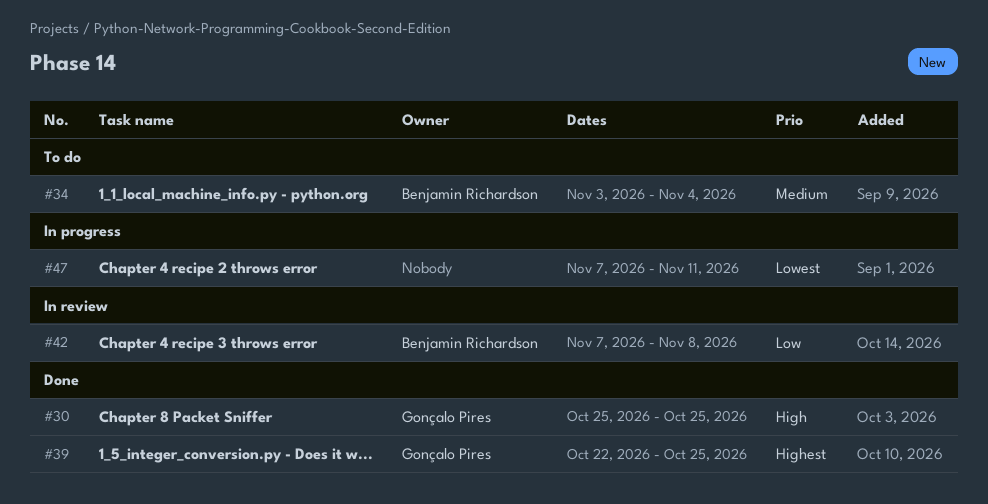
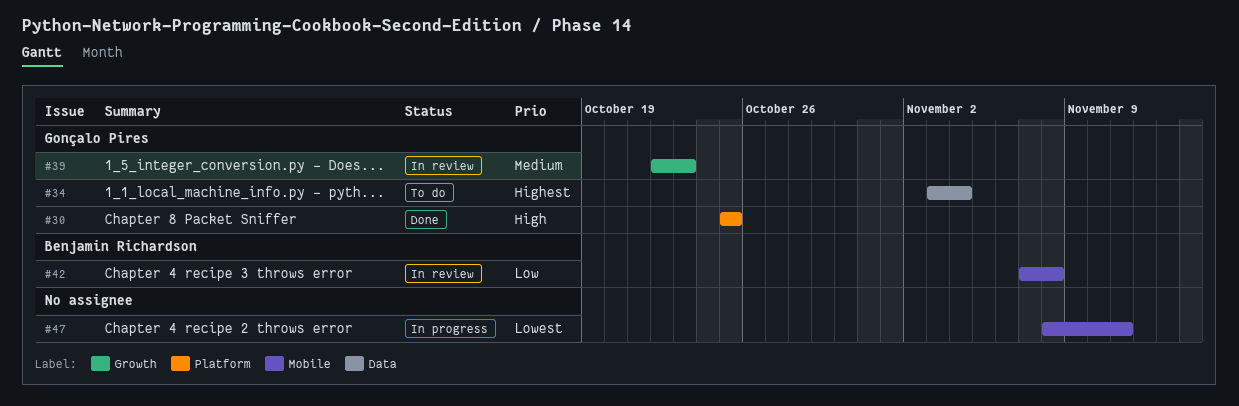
#34, owner: Benjamin Richardson -> Gonçalo Pires
#34, priority: Medium -> Highest
#39, status: Done -> In review
#39, priority: Highest -> Medium
#39, due: Oct 25 -> Oct 23
#47, start: Nov 7 -> Nov 8

